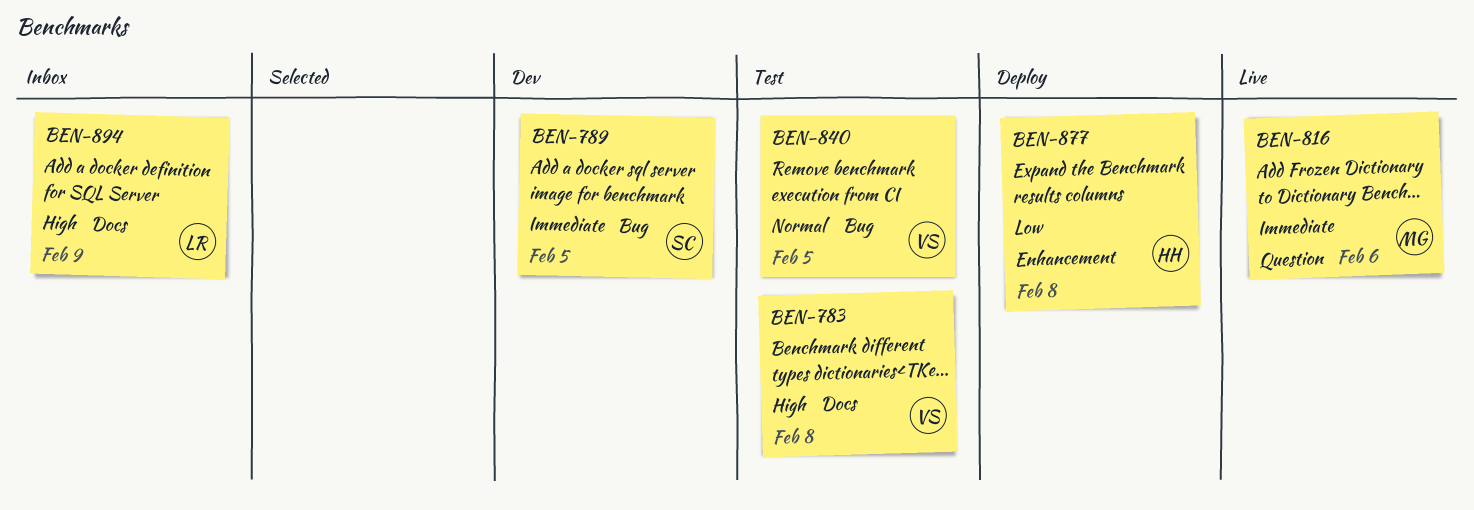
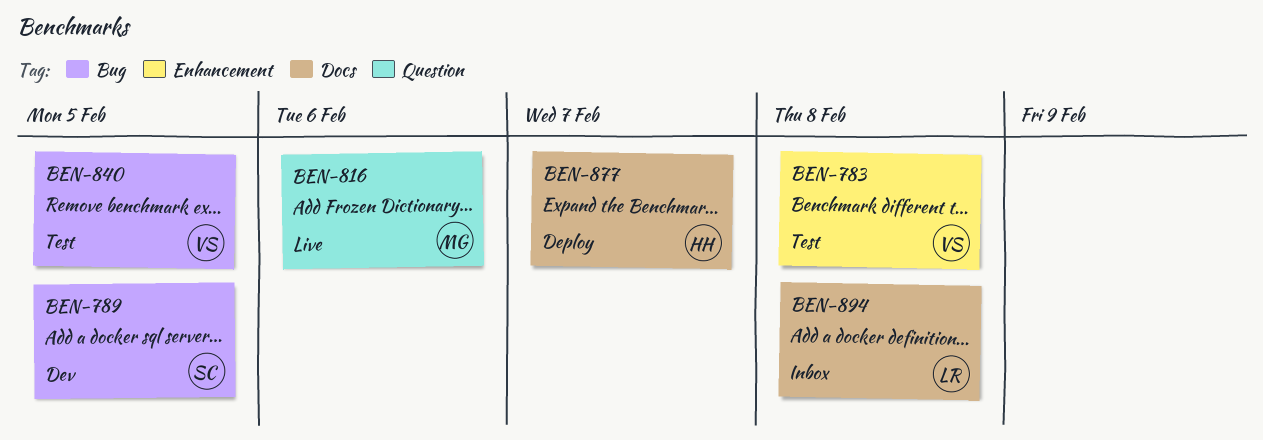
BEN-783, label: Docs -> Enhancement
BEN-877, label: Enhancement -> Docs
BEN-877, due: Feb 8 -> Feb 7
BEN-894, due: Feb 9 -> Feb 8

